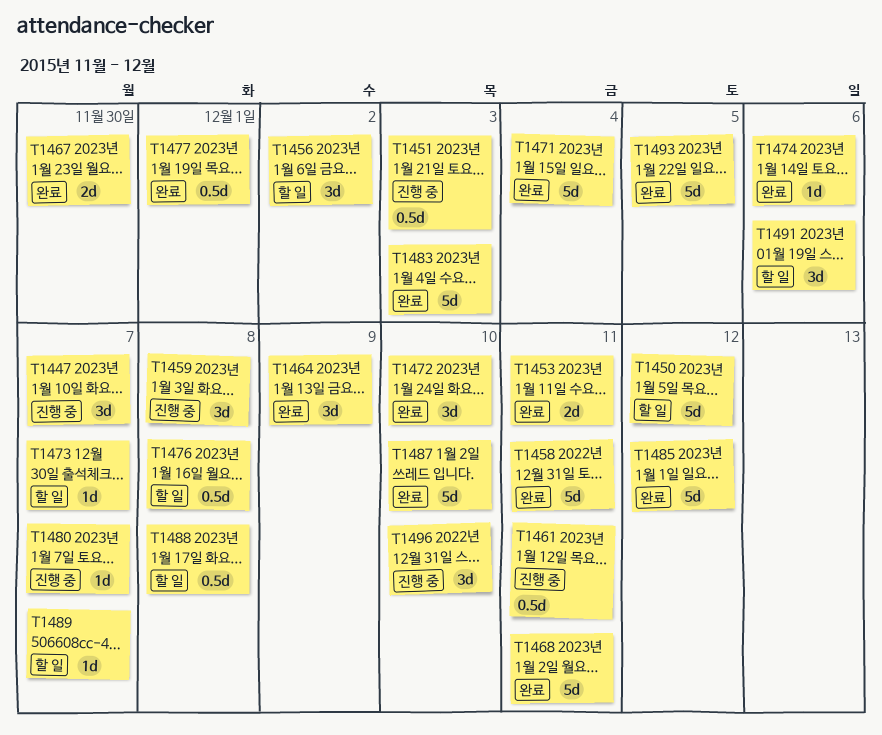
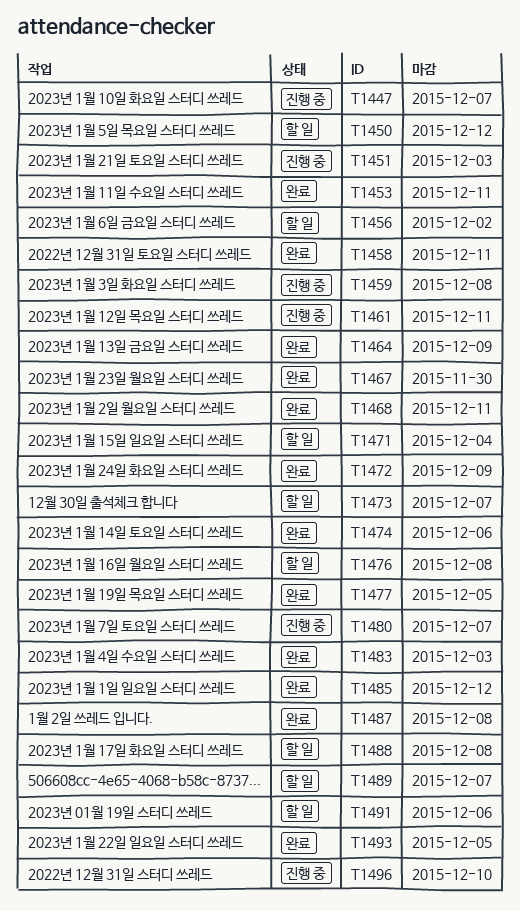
T1471, status: 완료 -> 할 일
T1472, due: Dec 10 -> Dec 9
T1477, due: Dec 1 -> Dec 5
T1487, due: Dec 10 -> Dec 8

